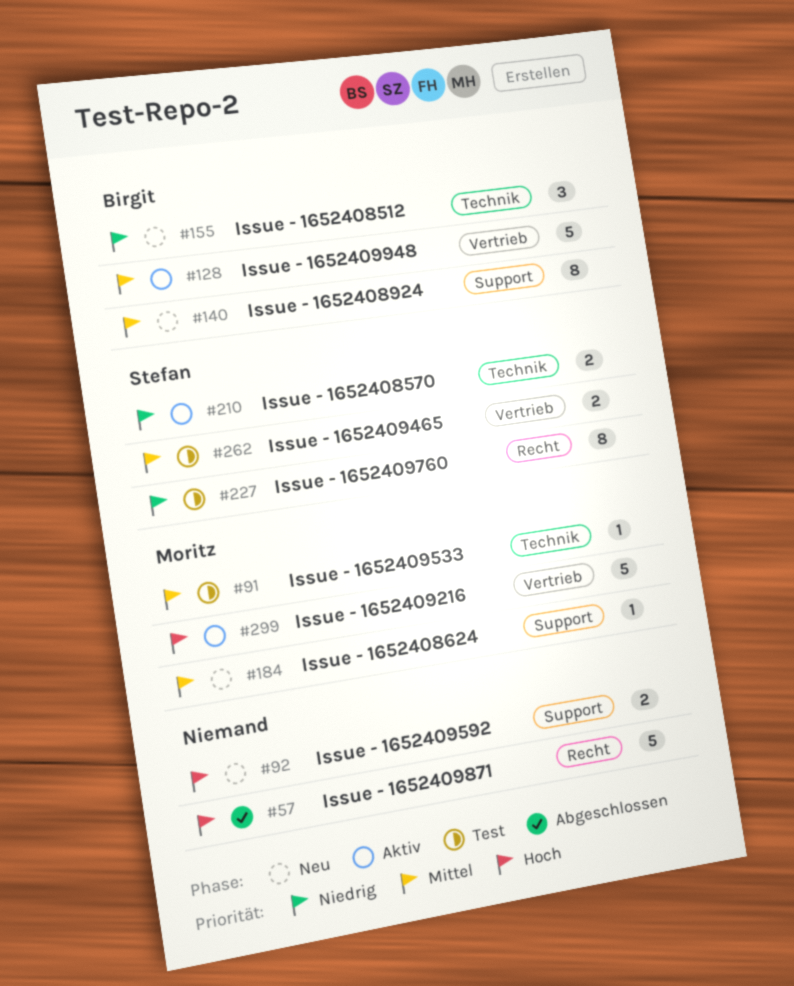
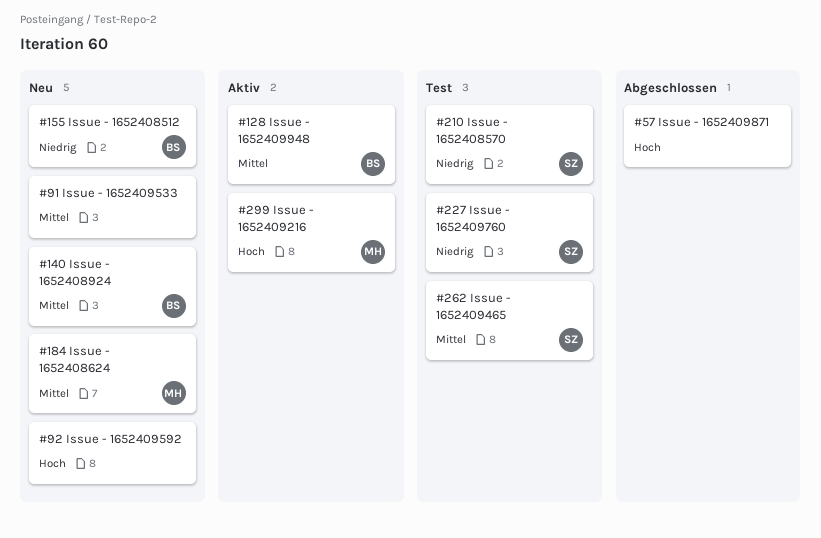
#91, status: Test -> Neu
#91, owner: Moritz -> none
#210, status: Aktiv -> Test

